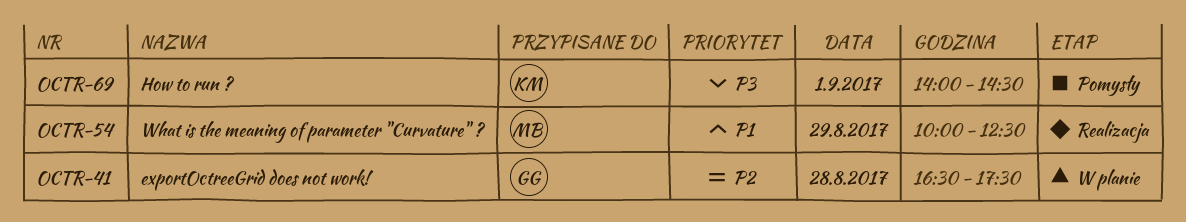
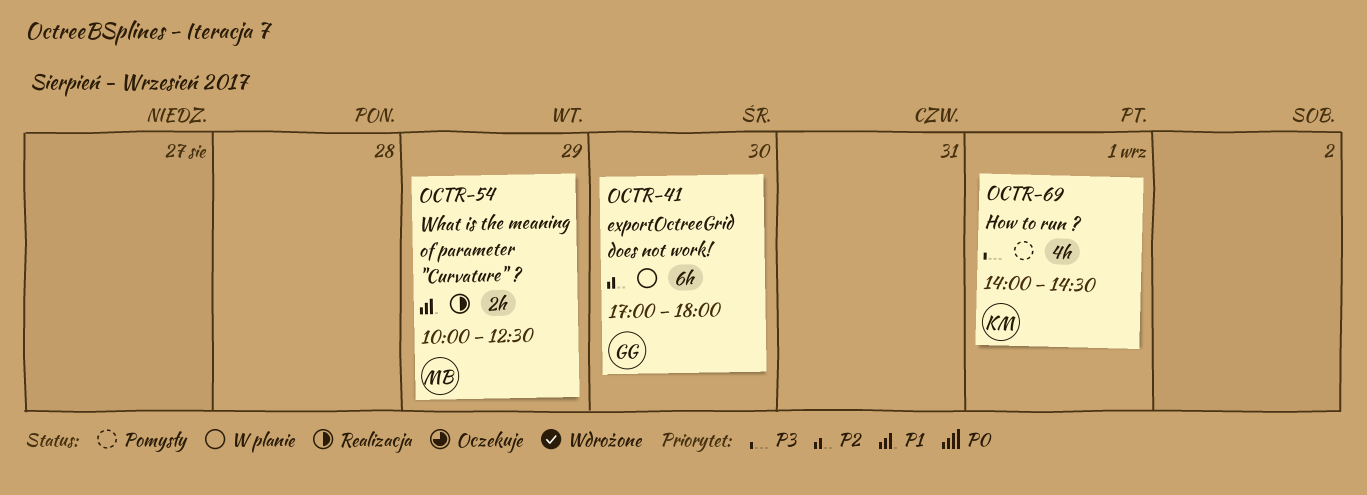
OCTR-41, day: Aug 28 -> Aug 30
OCTR-41, begins: 16:30 -> 17:00
OCTR-41, ends: 17:30 -> 18:00

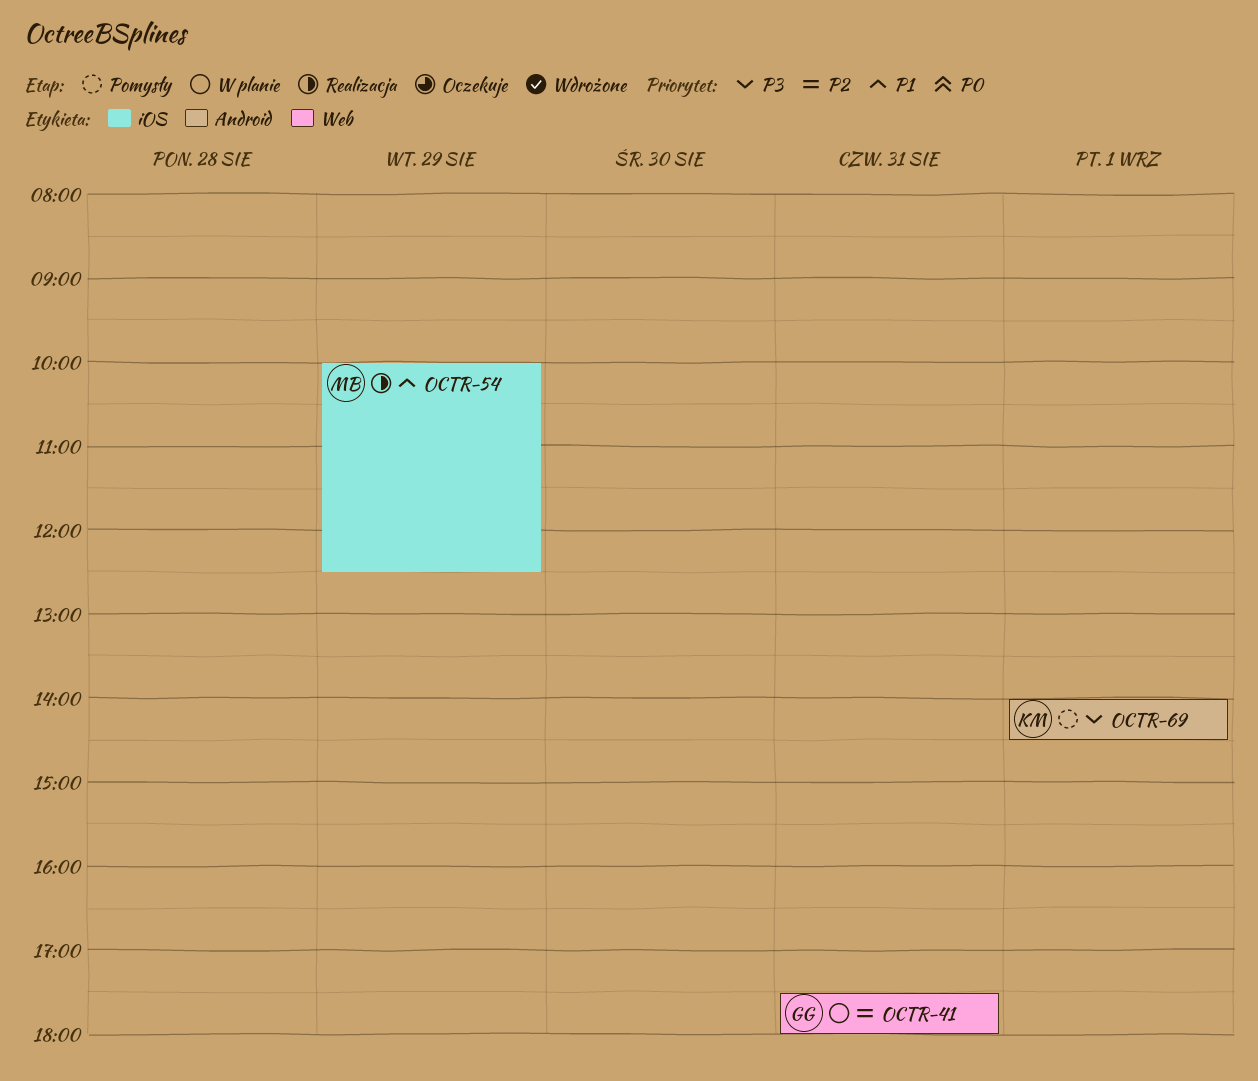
OCTR-41, day: Aug 30 -> Aug 31
OCTR-41, begins: 17:00 -> 17:30

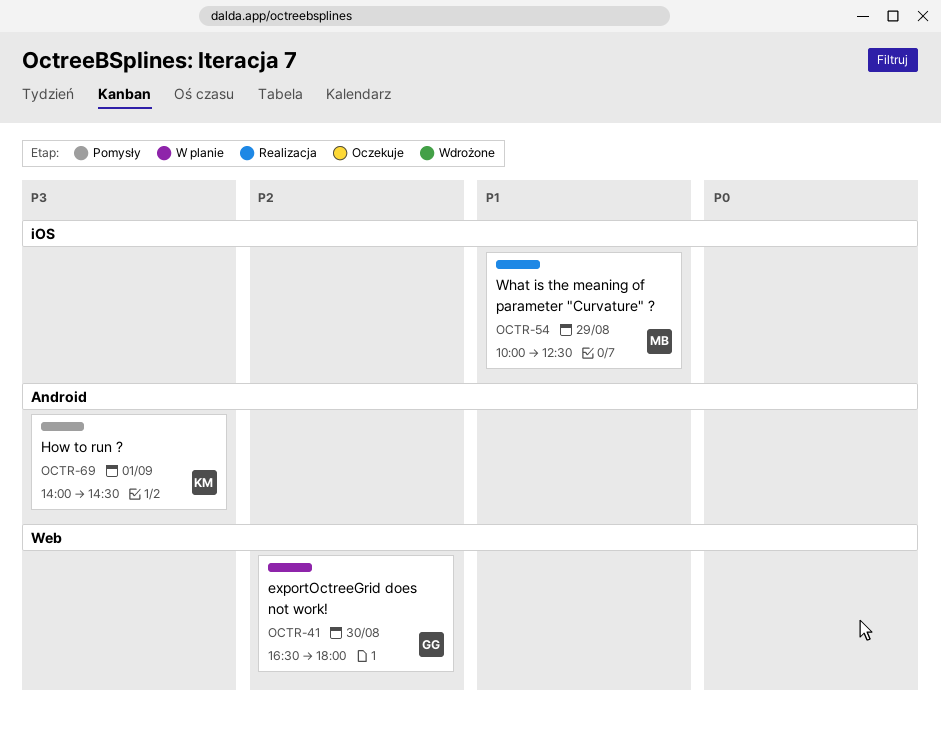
OCTR-41, day: Aug 31 -> Aug 30
OCTR-41, begins: 17:30 -> 16:30

